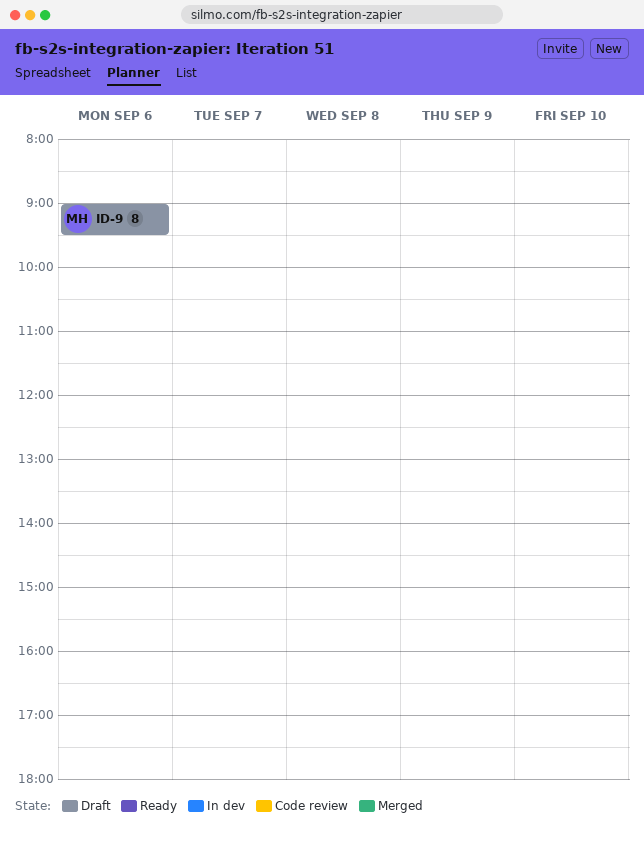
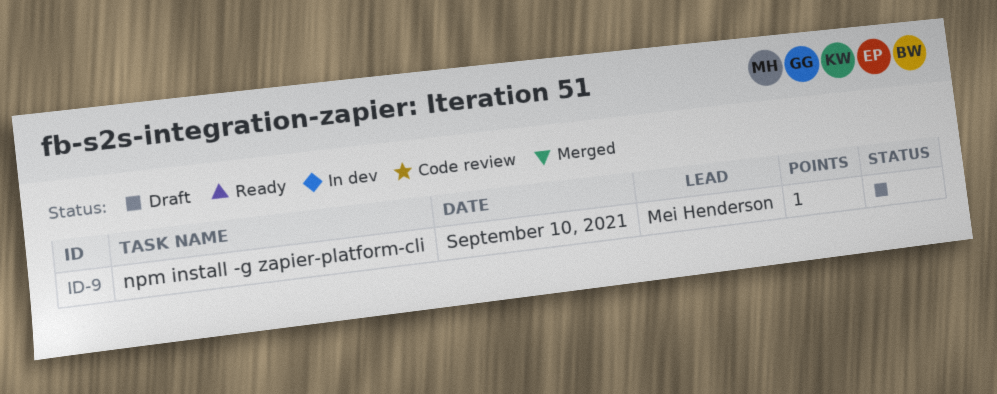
ID-9, estimate: 8 -> 1
ID-9, day: Sep 6 -> Sep 10

